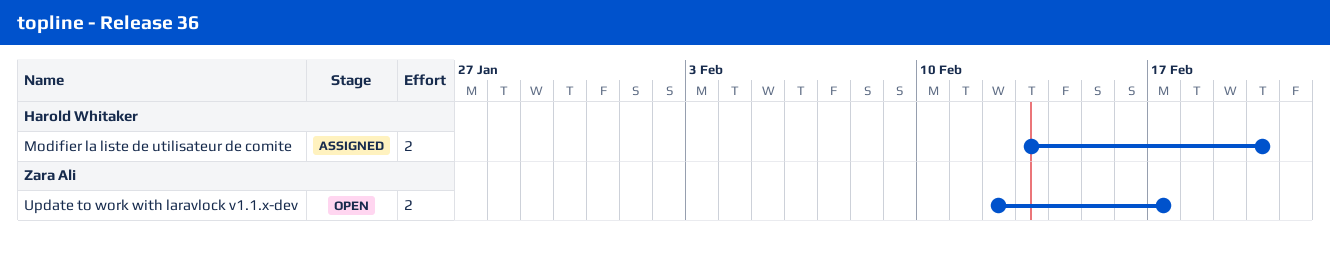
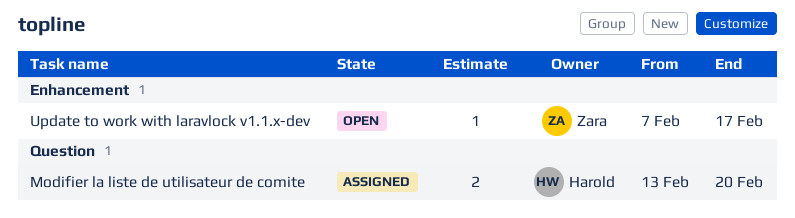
Update to work with laravlock v1.1.x-dev, estimate: 2 -> 1
Update to work with laravlock v1.1.x-dev, start: Feb 12 -> Feb 7

